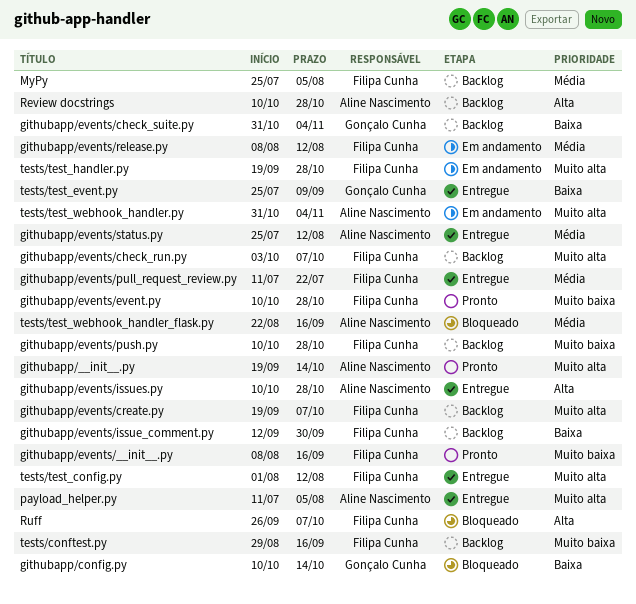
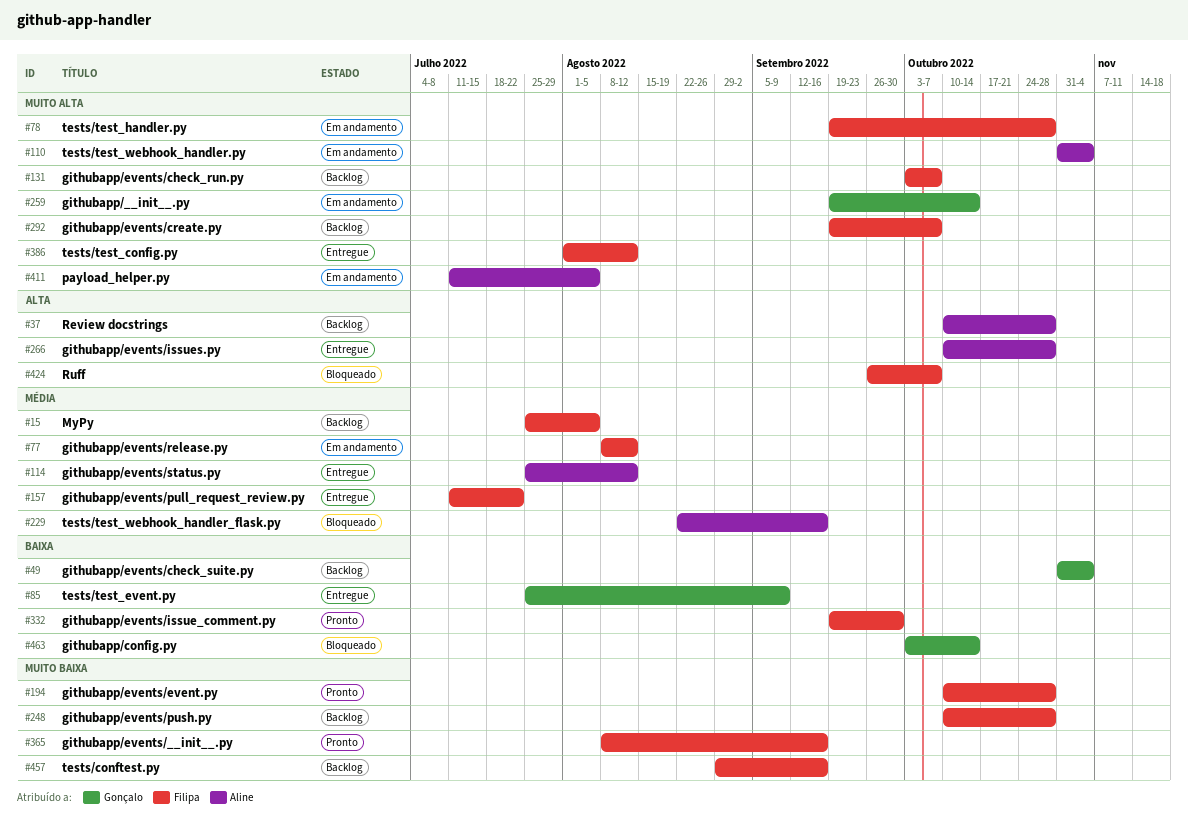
githubapp/__init__.py, status: Pronto -> Em andamento
githubapp/__init__.py, owner: Aline Nascimento -> Gonçalo Cunha
githubapp/config.py, start: Oct 10 -> Oct 3
githubapp/events/issue_comment.py, status: Backlog -> Pronto
githubapp/events/issue_comment.py, start: Sep 12 -> Sep 19
payload_helper.py, status: Entregue -> Em andamento

